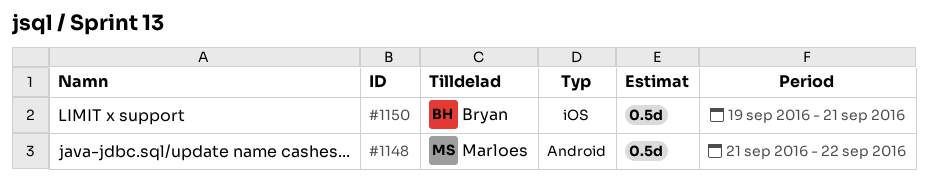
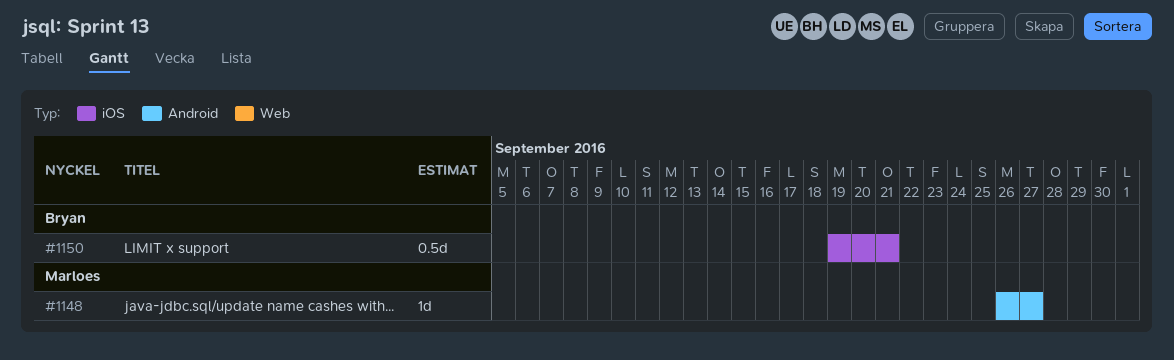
#1148, estimate: 0.5d -> 1d
#1148, start: Sep 21 -> Sep 26
#1148, due: Sep 22 -> Sep 27

